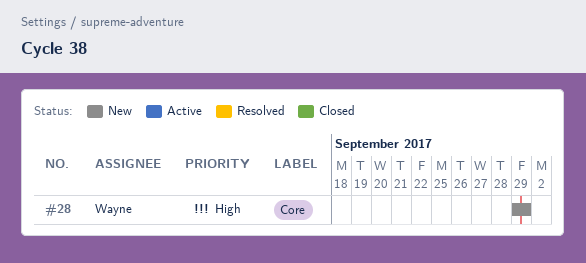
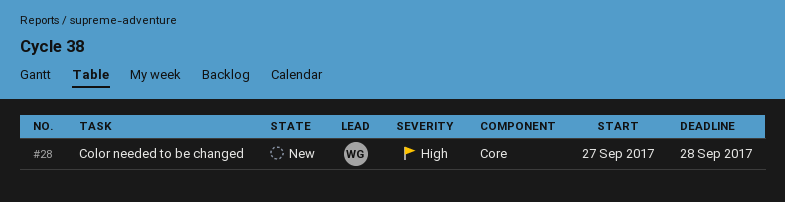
#28, start: Sep 29 -> Sep 27
#28, due: Sep 29 -> Sep 28

